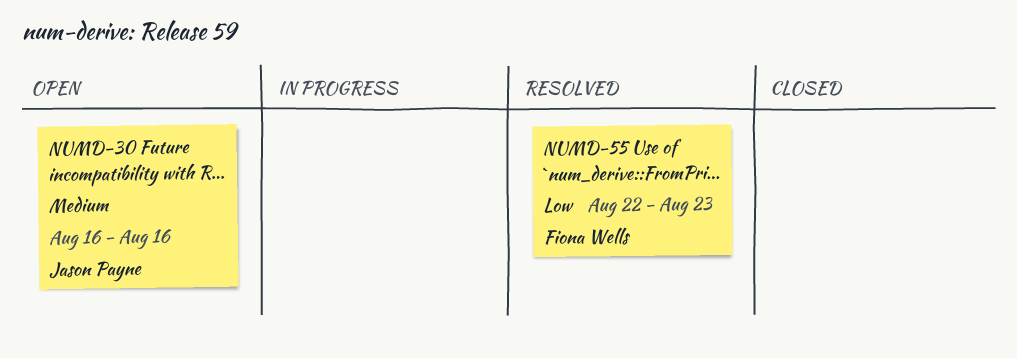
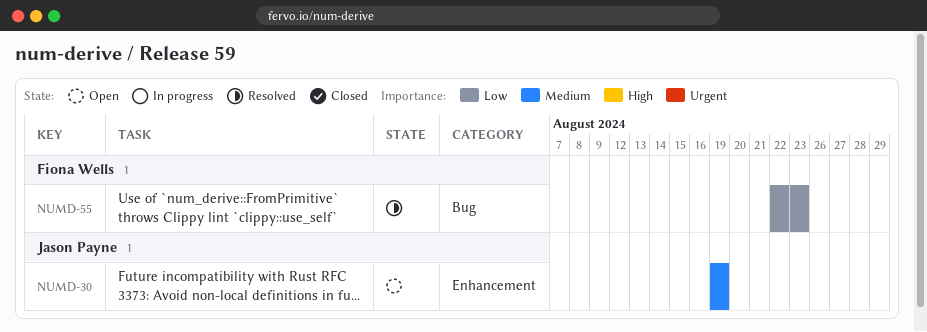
NUMD-30, start: Aug 16 -> Aug 19
NUMD-30, due: Aug 16 -> Aug 19

